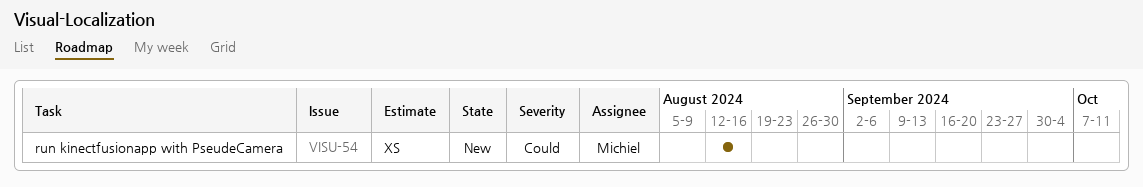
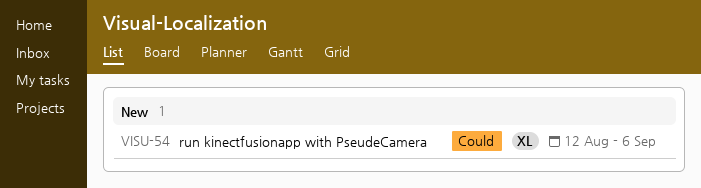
VISU-54, estimate: XS -> XL
VISU-54, due: Aug 16 -> Sep 6

